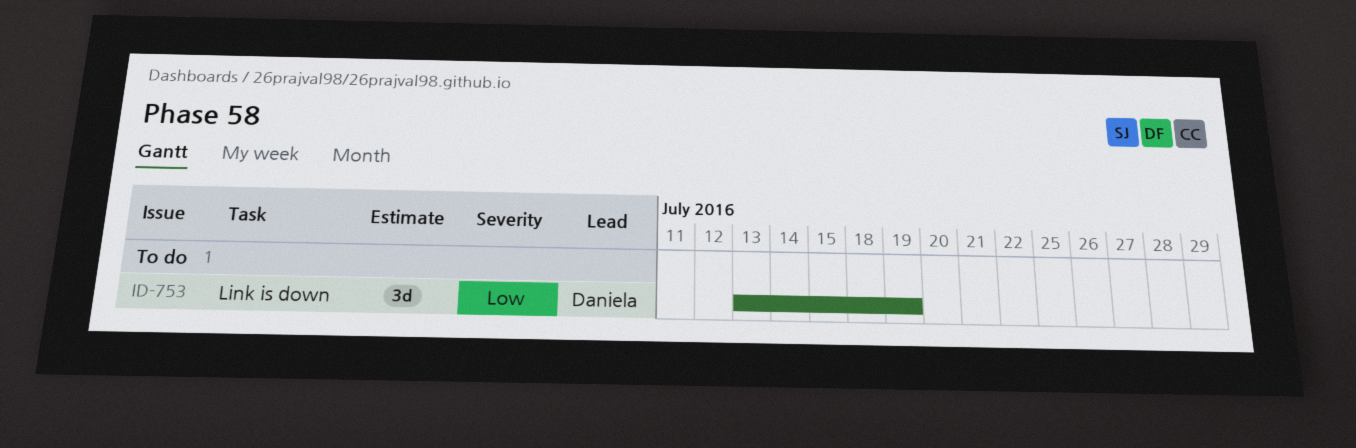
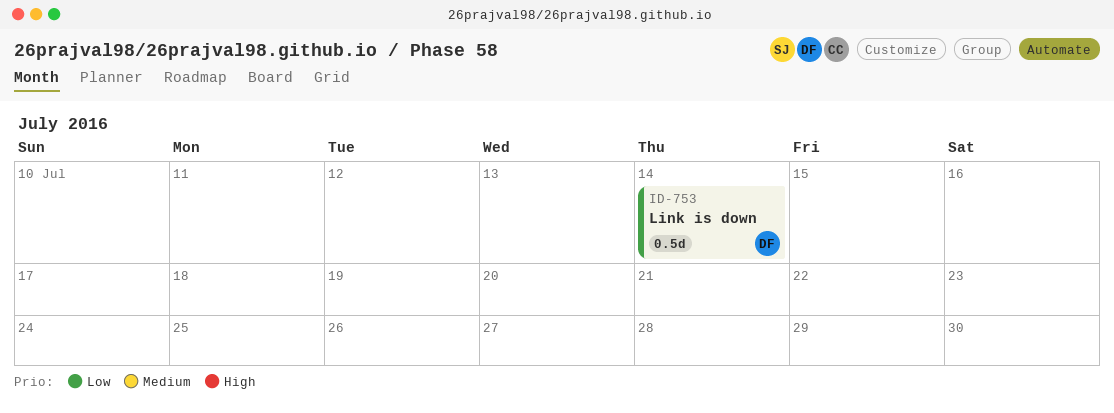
ID-753, estimate: 3d -> 0.5d
ID-753, due: Jul 19 -> Jul 14

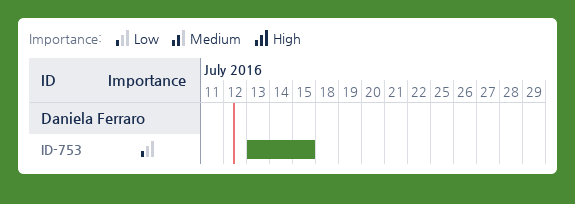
ID-753, due: Jul 14 -> Jul 15

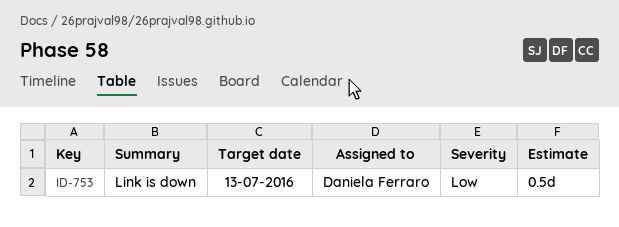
ID-753, due: Jul 15 -> Jul 13

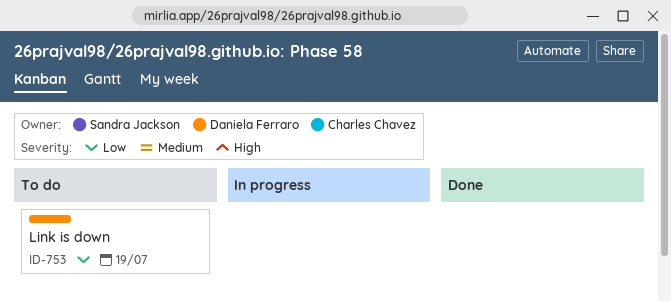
ID-753, due: Jul 13 -> Jul 19

